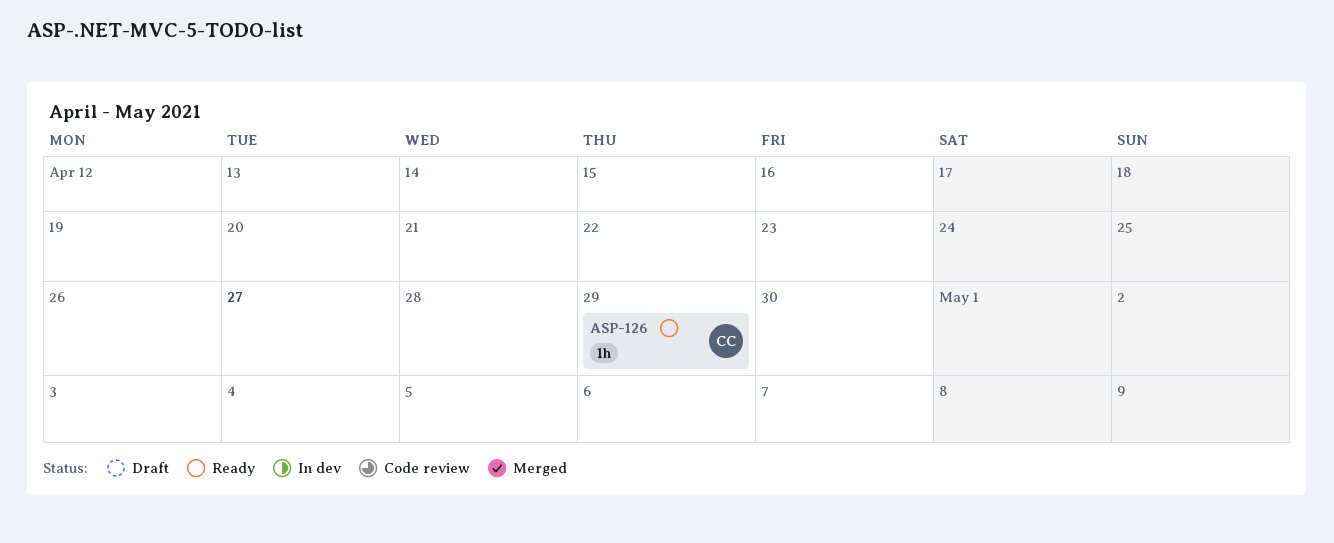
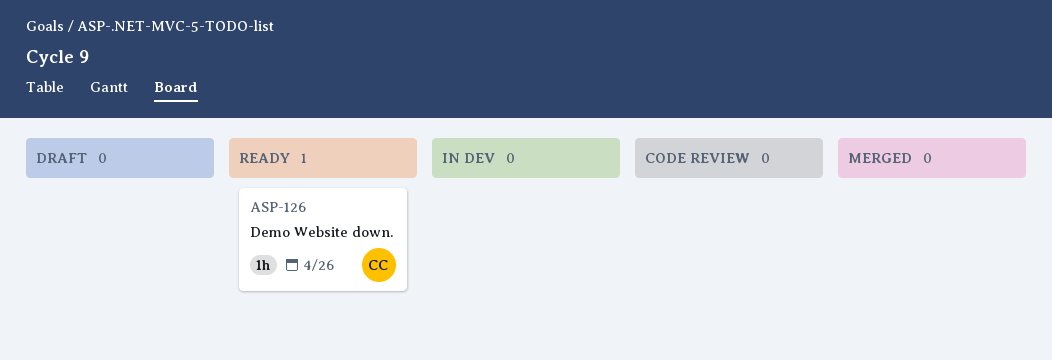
ASP-126, due: Apr 29 -> Apr 26

